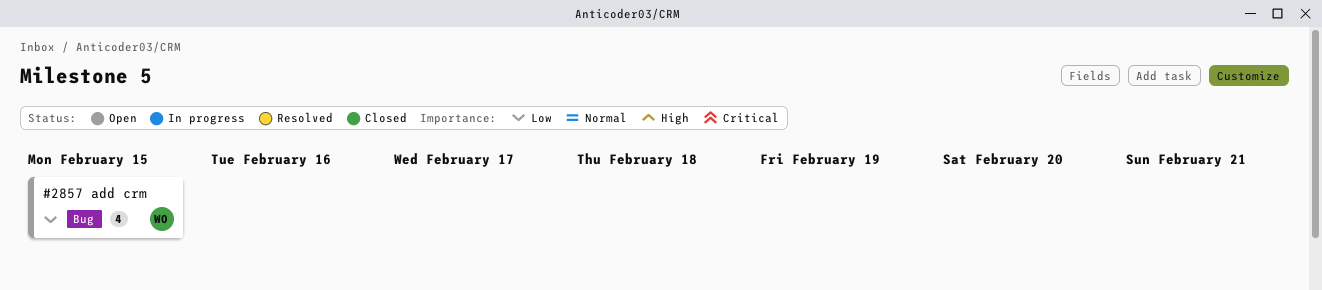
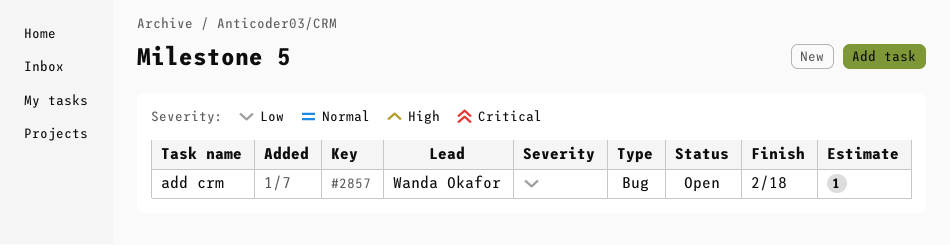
#2857, estimate: 4 -> 1
#2857, due: Feb 15 -> Feb 18

